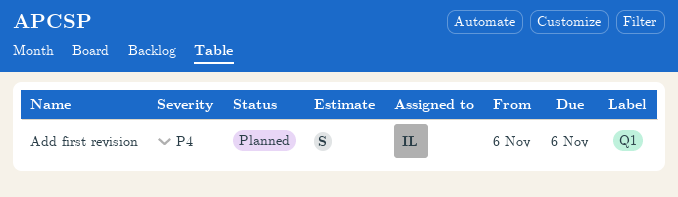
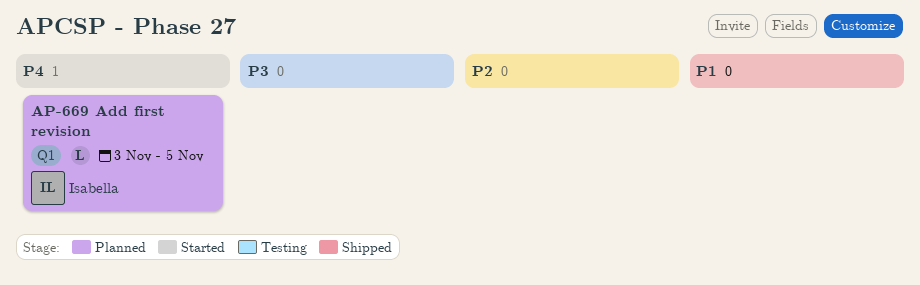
Add first revision, estimate: S -> L
Add first revision, start: Nov 6 -> Nov 3
Add first revision, due: Nov 6 -> Nov 5

